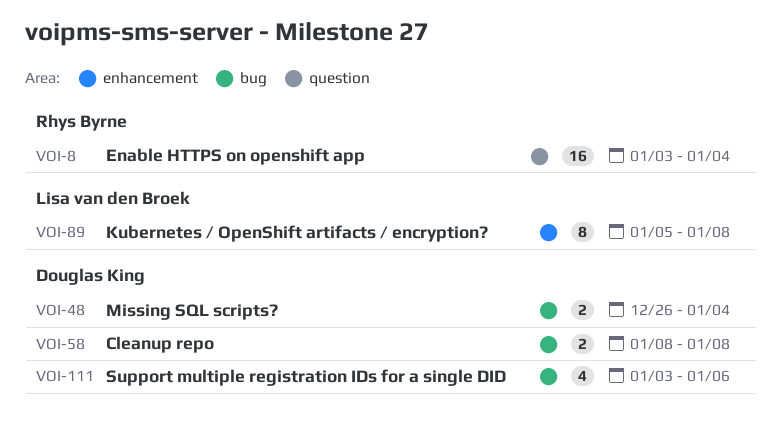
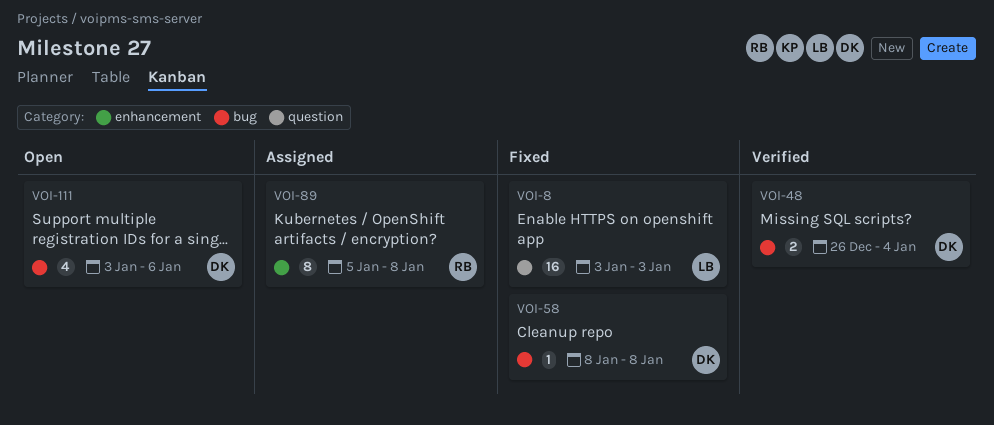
VOI-8, owner: Rhys Byrne -> Lisa van den Broek
VOI-8, due: Jan 4 -> Jan 3
VOI-58, estimate: 2 -> 1
VOI-89, owner: Lisa van den Broek -> Rhys Byrne

